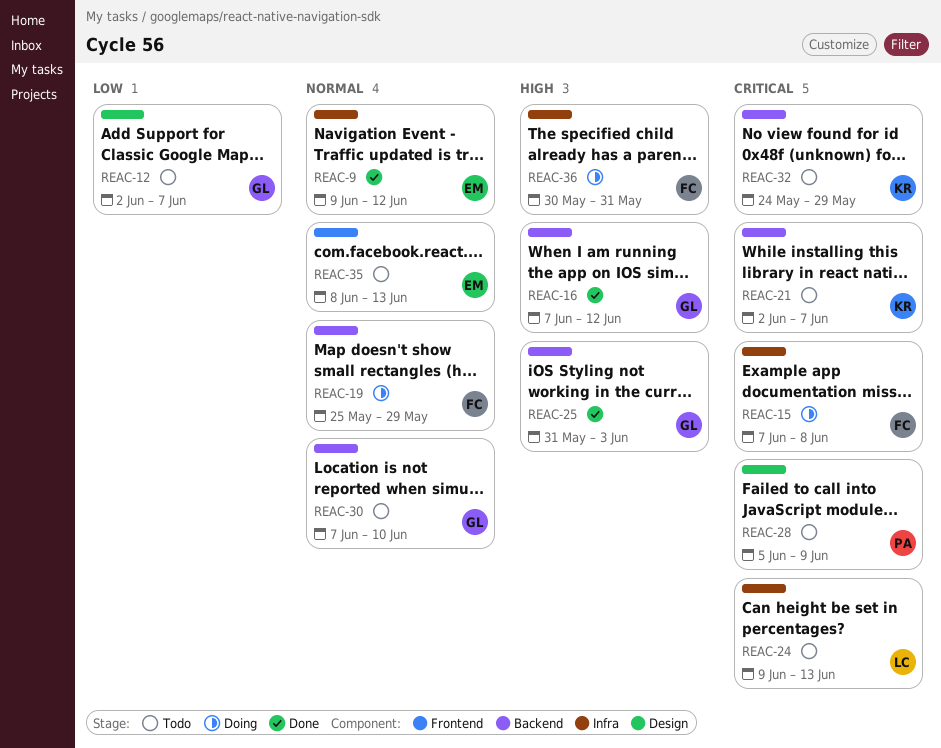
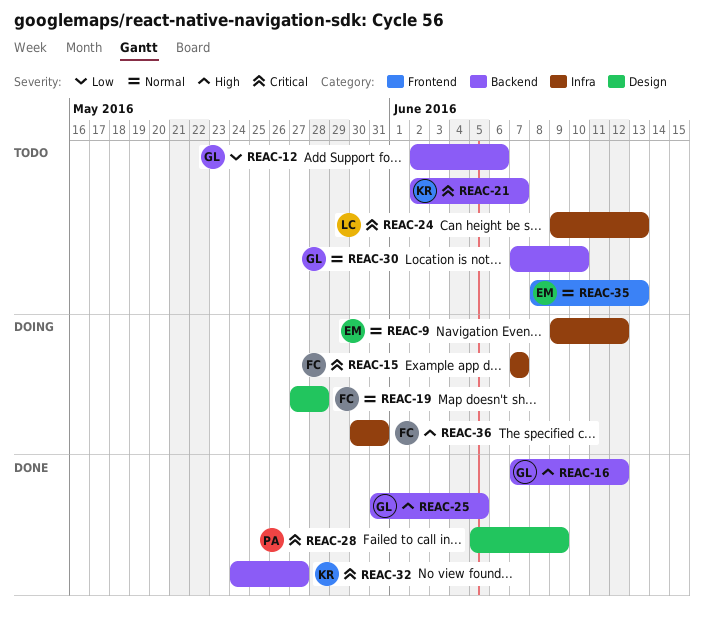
REAC-9, status: Done -> Doing
REAC-12, label: Design -> Backend
REAC-12, due: Jun 7 -> Jun 6
REAC-15, due: Jun 8 -> Jun 7
REAC-19, label: Backend -> Design
REAC-19, start: May 25 -> May 27
REAC-19, due: May 29 -> May 28
REAC-25, due: Jun 3 -> Jun 5
REAC-28, status: Todo -> Done
REAC-32, status: Todo -> Done
REAC-32, due: May 29 -> May 27

